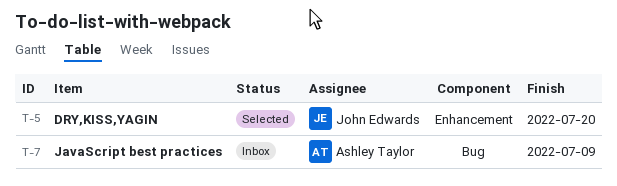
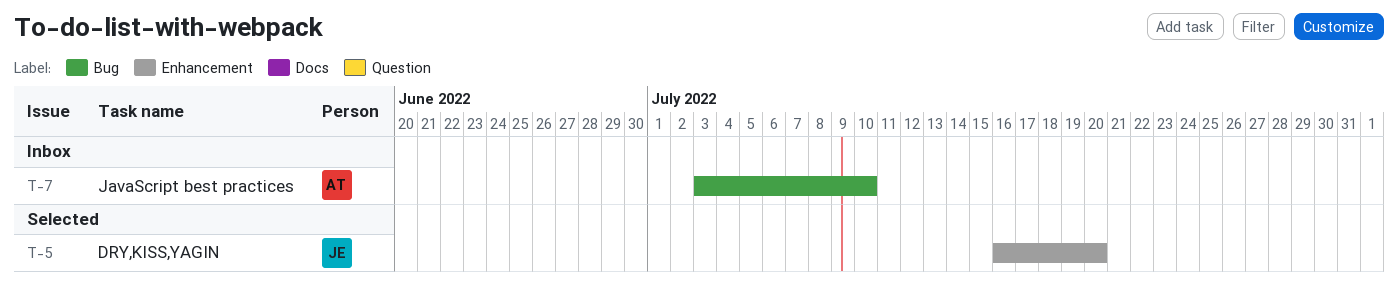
T-7, due: Jul 9 -> Jul 10

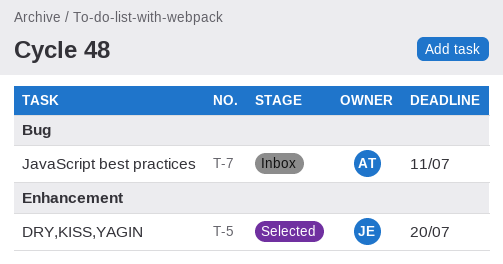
T-7, due: Jul 10 -> Jul 11

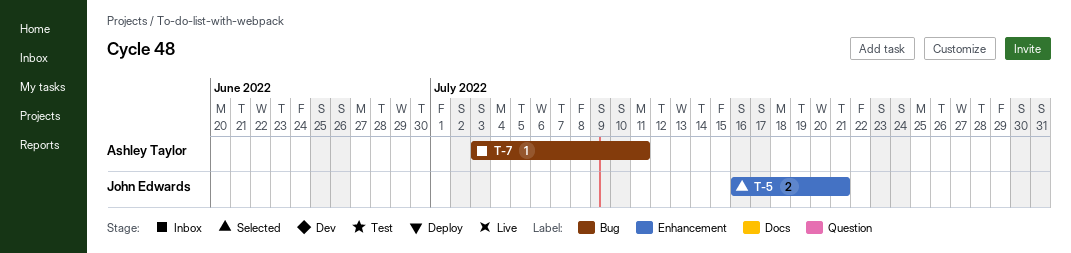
T-5, due: Jul 20 -> Jul 21

